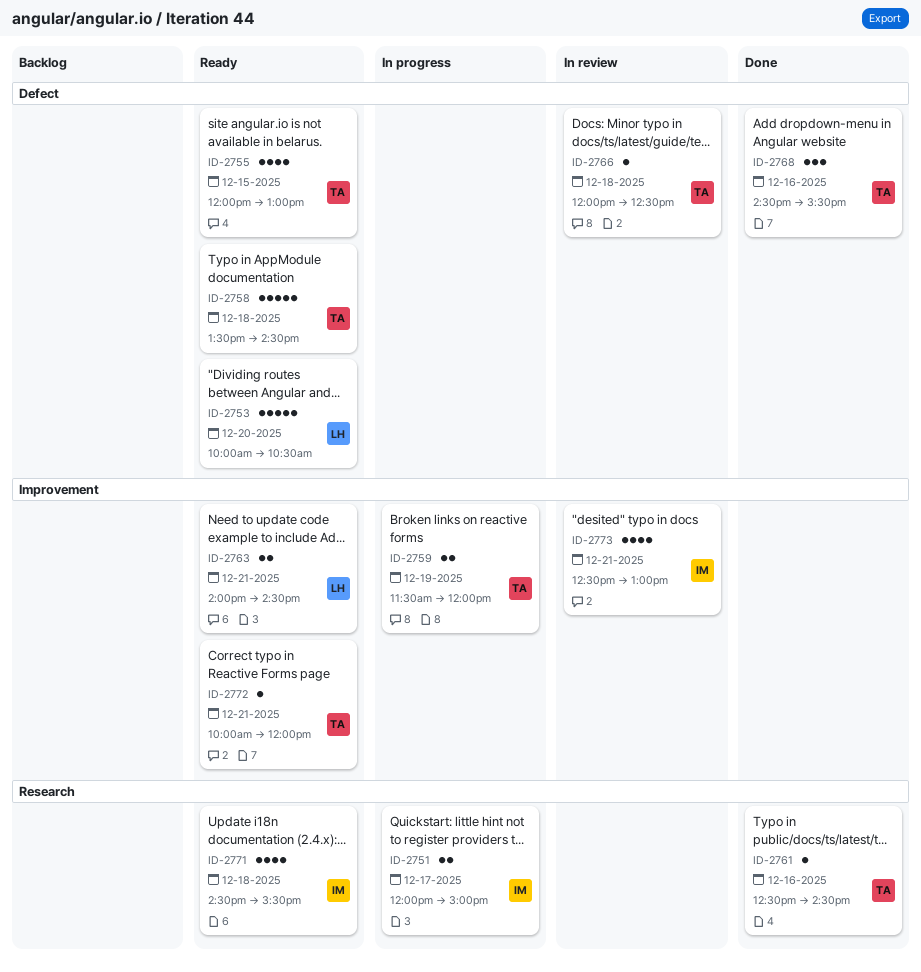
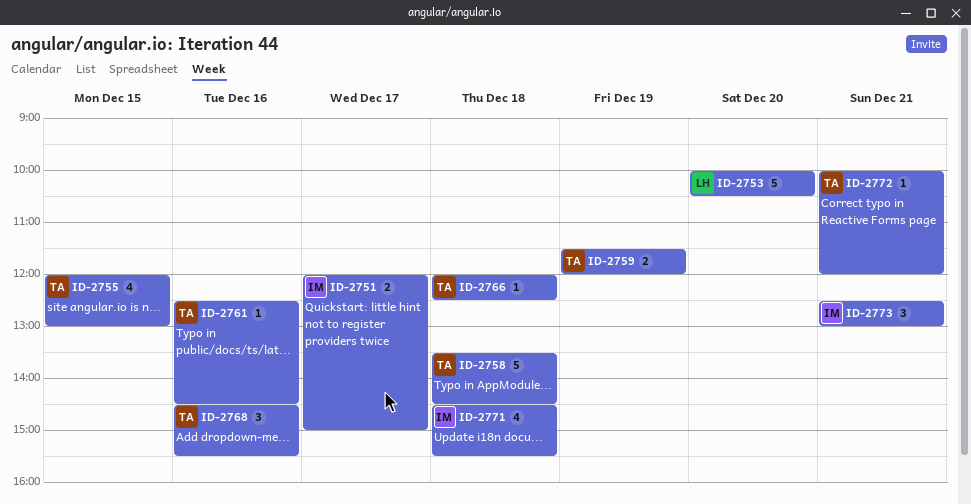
ID-2763: present -> none
ID-2773, estimate: 4 -> 3

